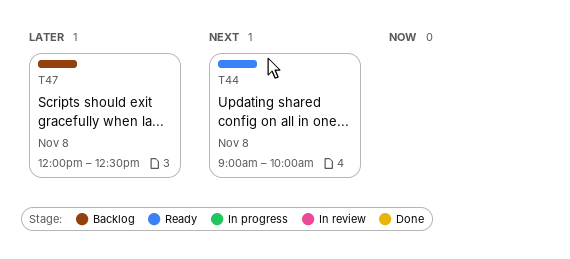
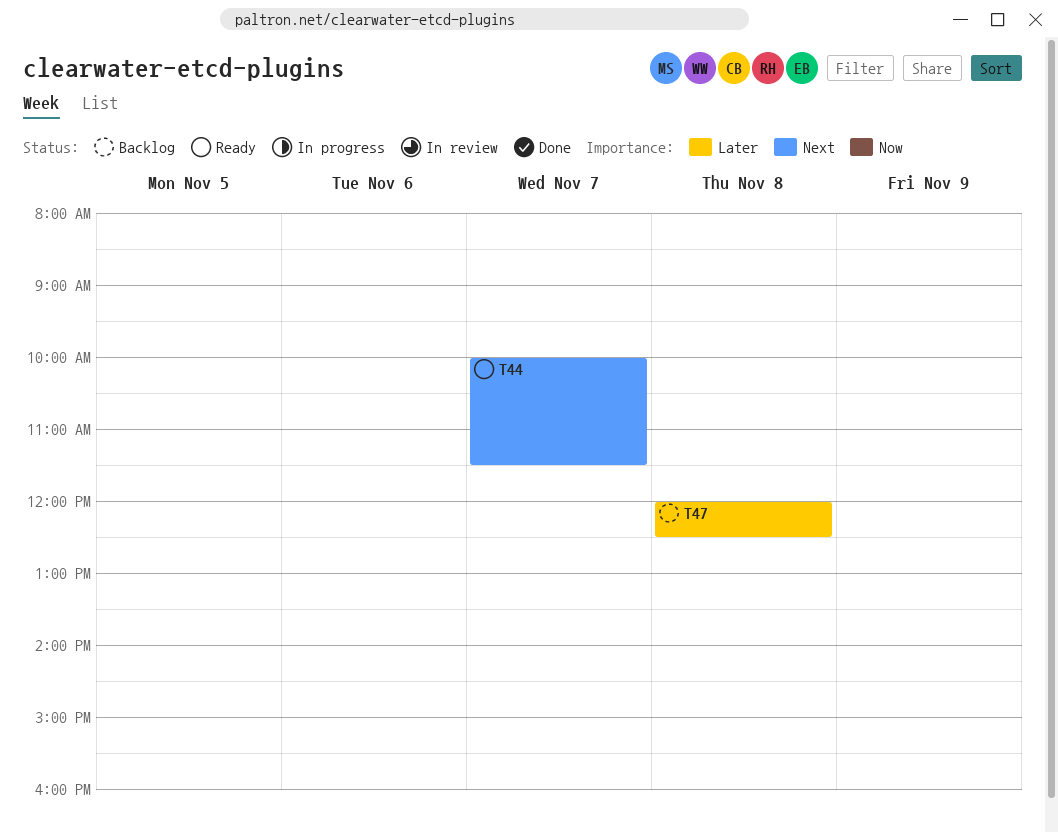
T44, day: Nov 8 -> Nov 7
T44, begins: 09:00 -> 10:00
T44, ends: 10:00 -> 11:30

